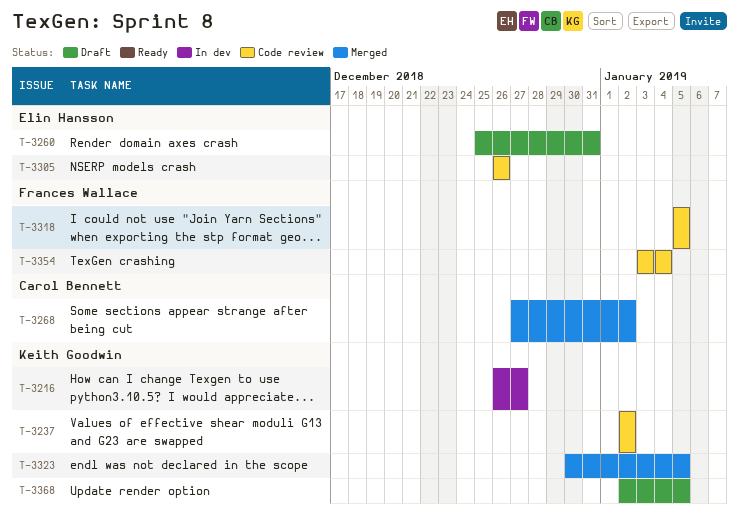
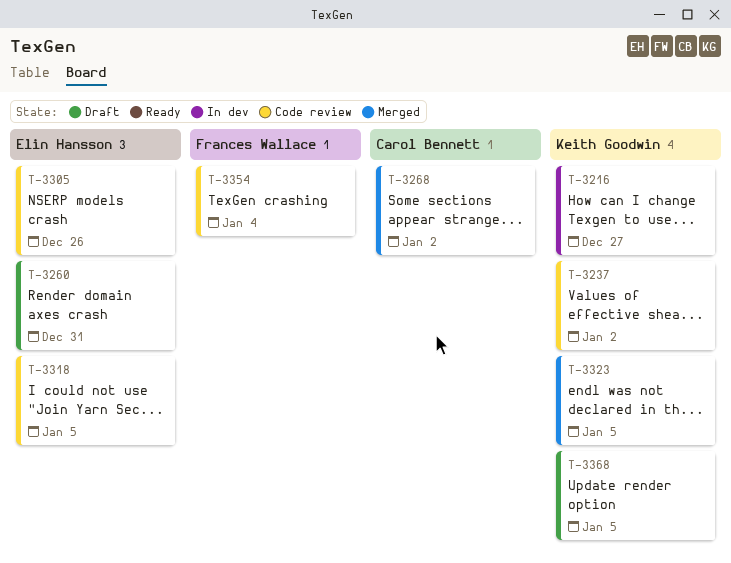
T-3318, owner: Frances Wallace -> Elin Hansson

